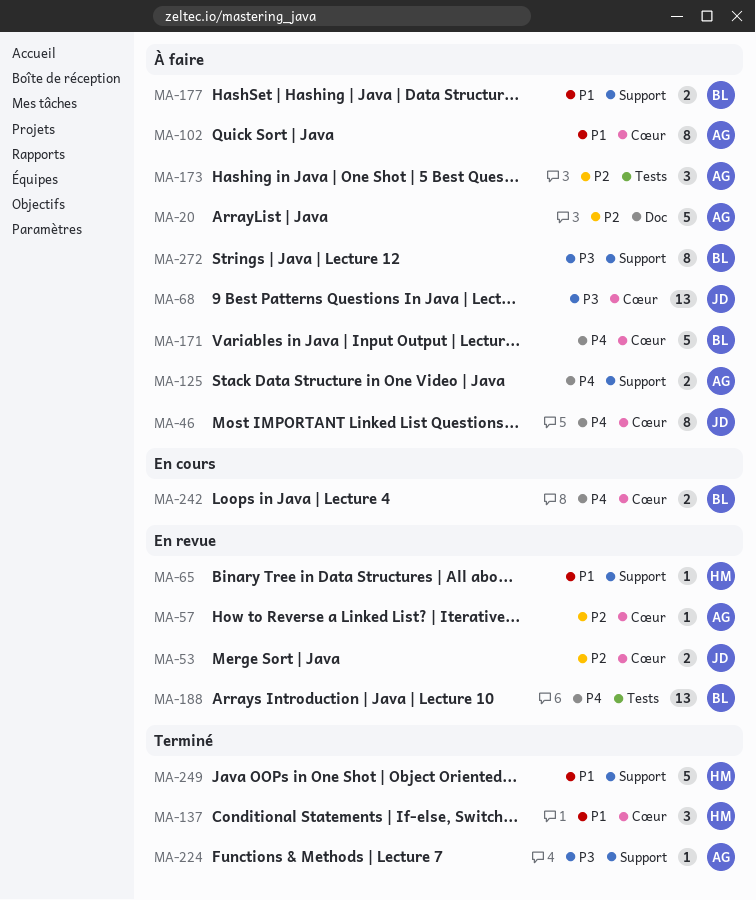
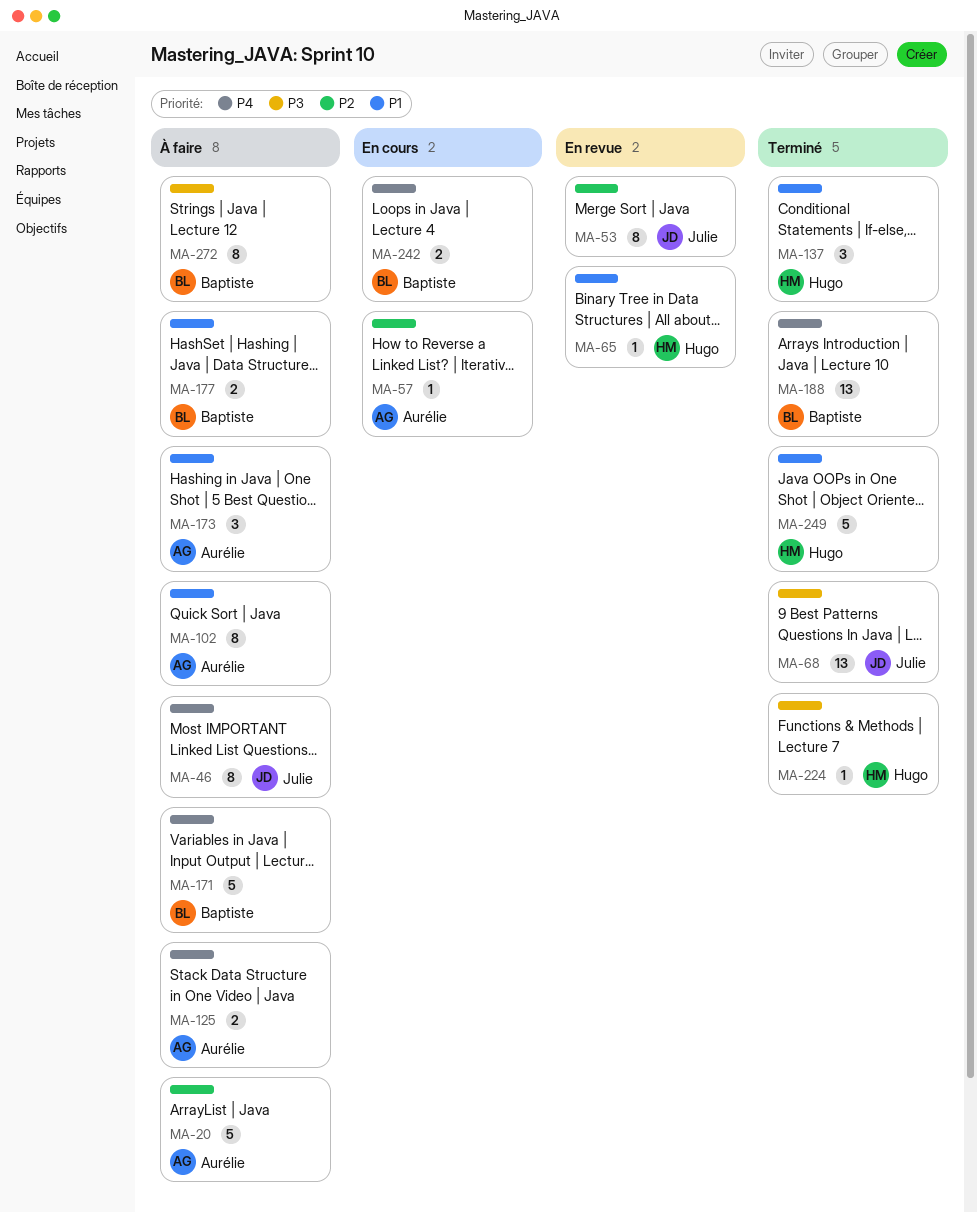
MA-53, estimate: 2 -> 8
MA-57, status: En revue -> En cours
MA-68, status: À faire -> Terminé
MA-173, priority: P2 -> P1
MA-188, status: En revue -> Terminé
MA-224, owner: Aurélie -> Hugo

